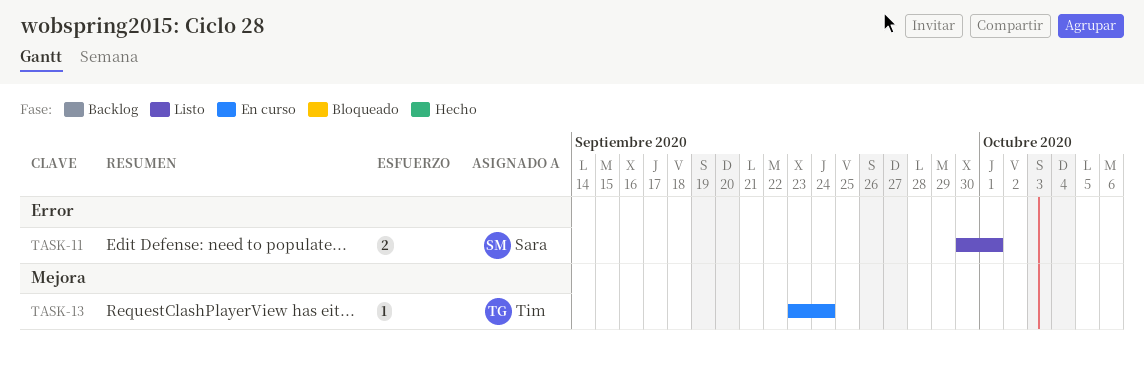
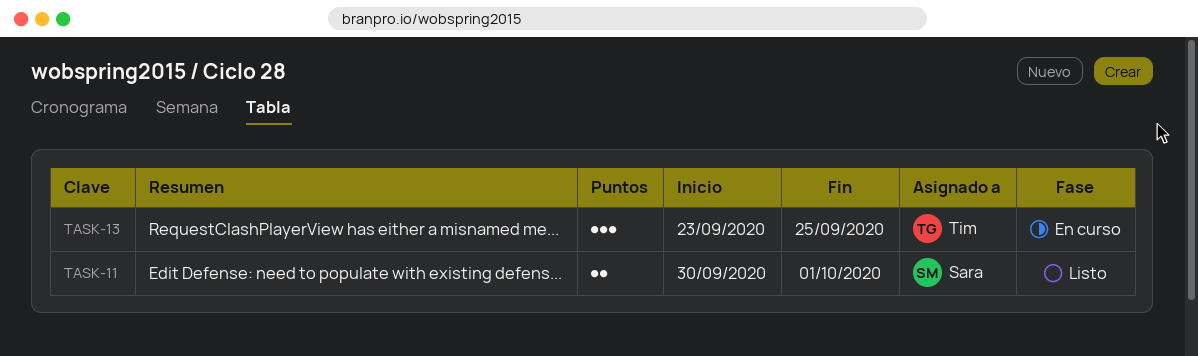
TASK-13, estimate: 1 -> 3
TASK-13, due: Sep 24 -> Sep 25

